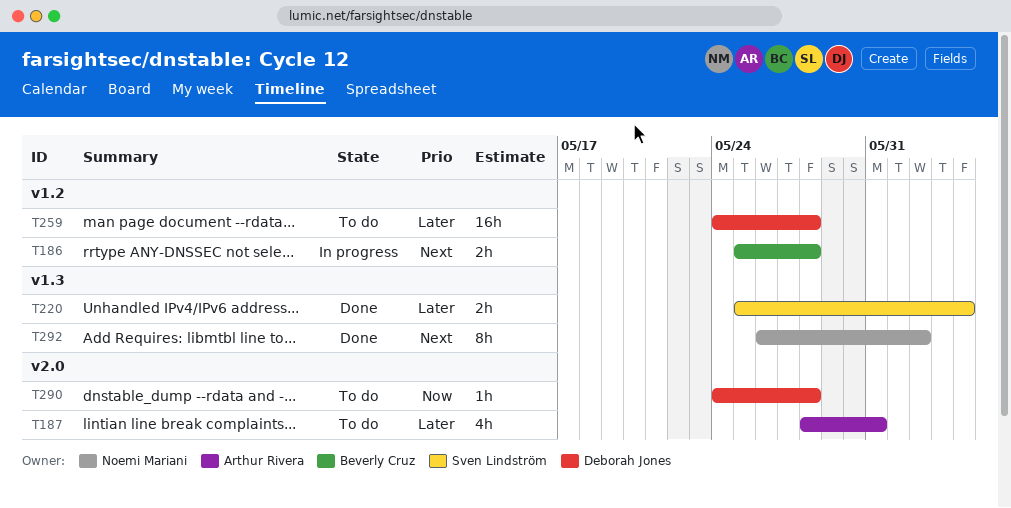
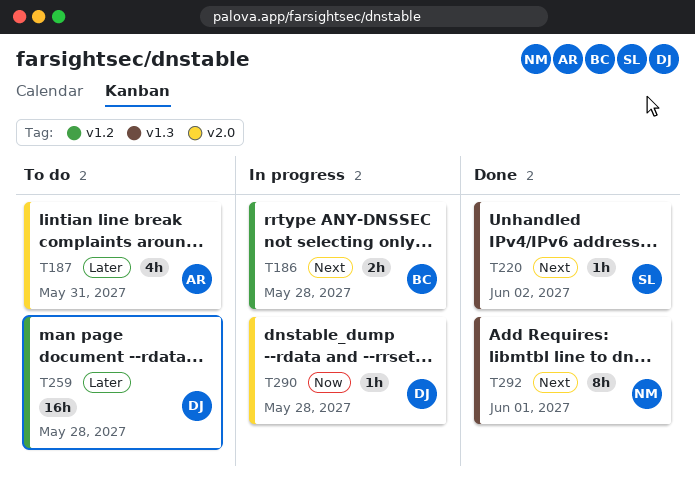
T220, priority: Later -> Next
T220, estimate: 2h -> 1h
T220, due: Jun 4 -> Jun 2
T290, status: To do -> In progress
T292, due: Jun 2 -> Jun 1

